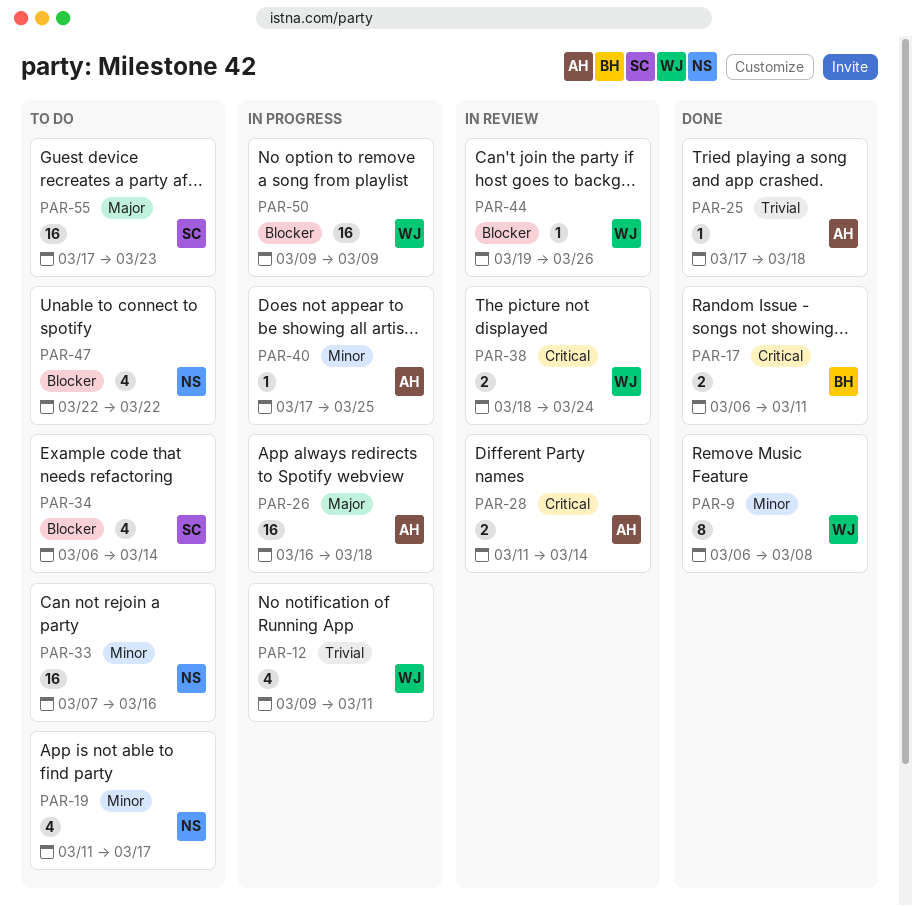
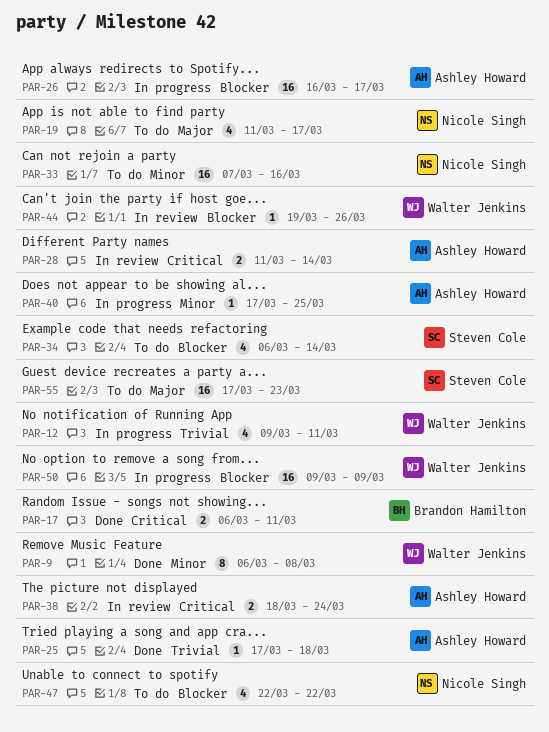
PAR-19, priority: Minor -> Major
PAR-26, priority: Major -> Blocker
PAR-26, due: Mar 18 -> Mar 17
PAR-38, owner: Walter Jenkins -> Ashley Howard

